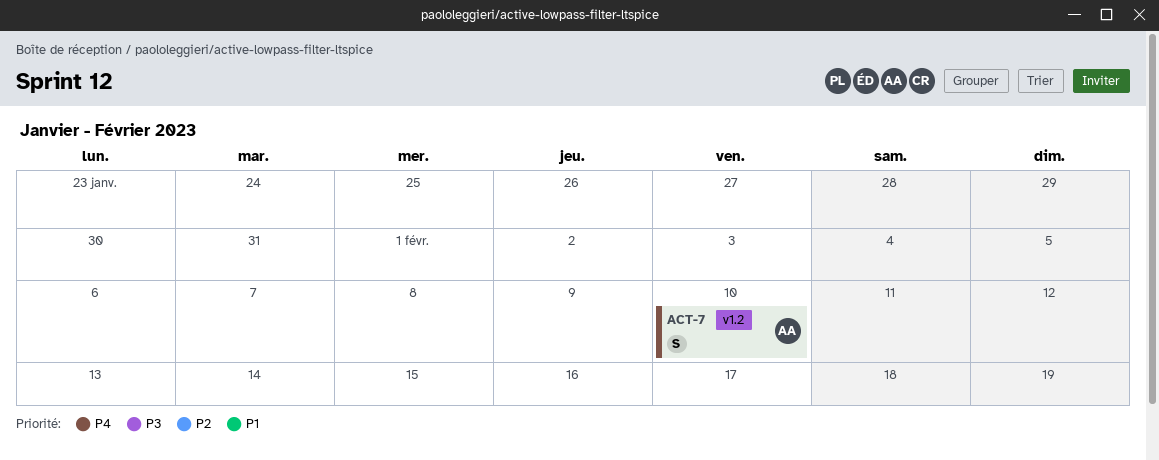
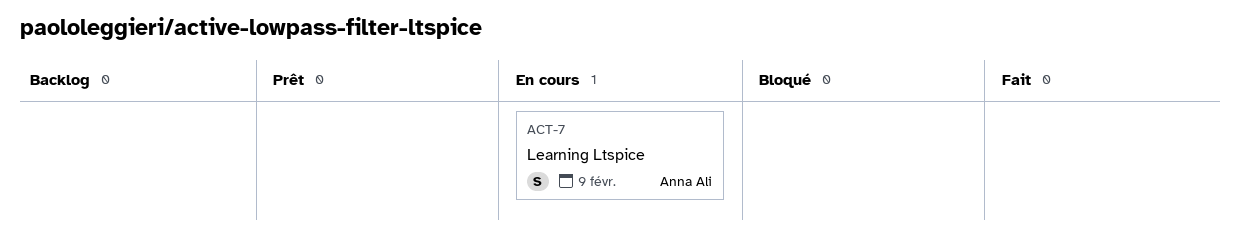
ACT-7, due: Feb 10 -> Feb 9

